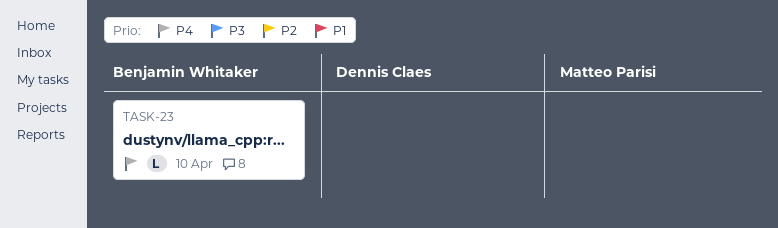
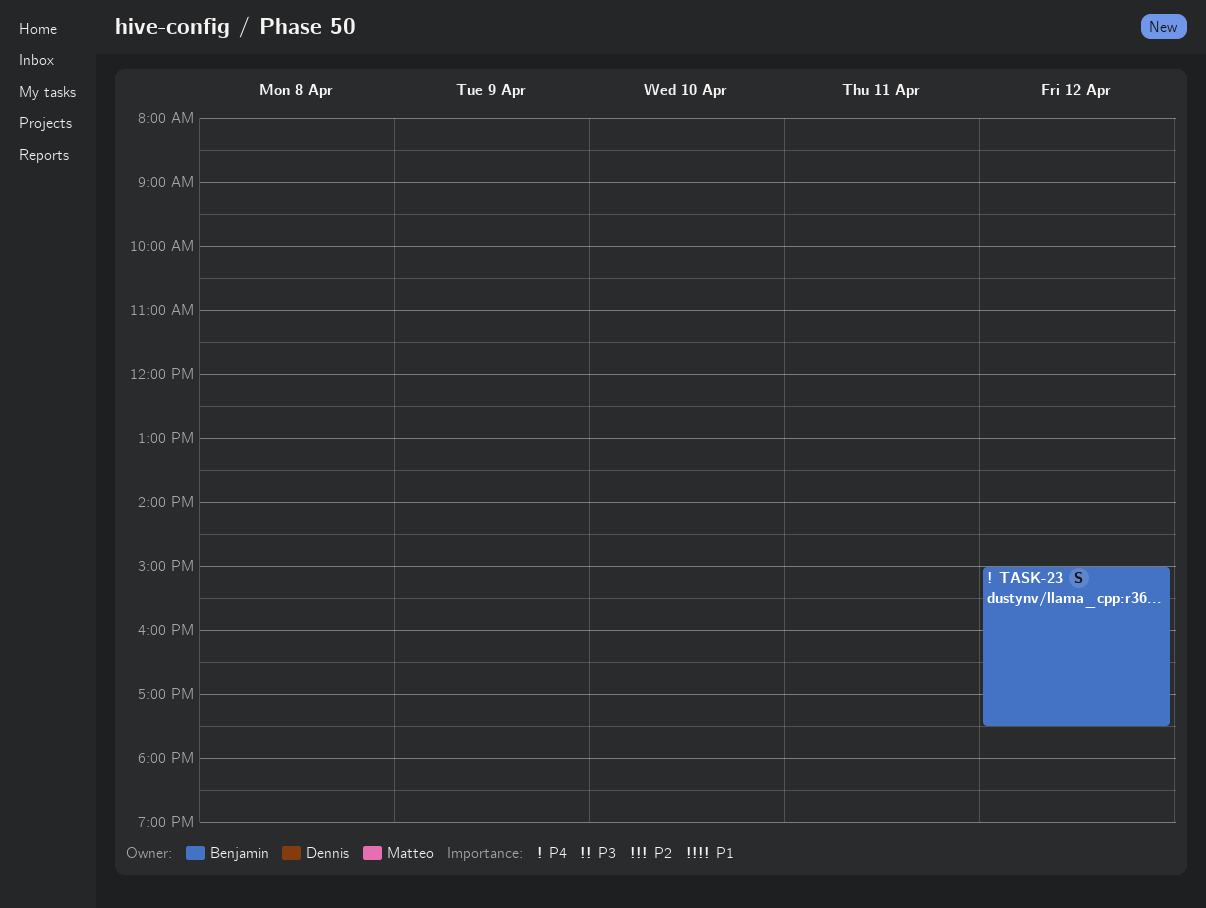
TASK-23, estimate: L -> S
TASK-23, day: Apr 10 -> Apr 12

